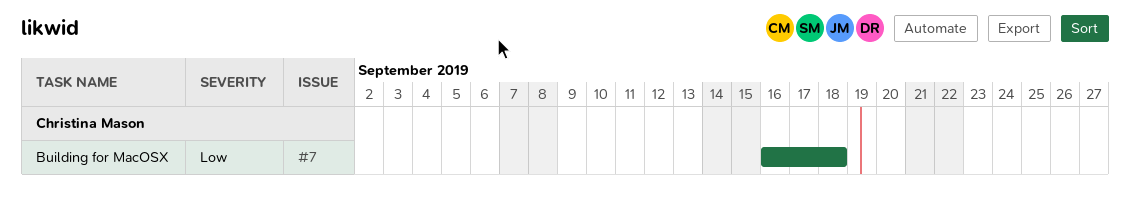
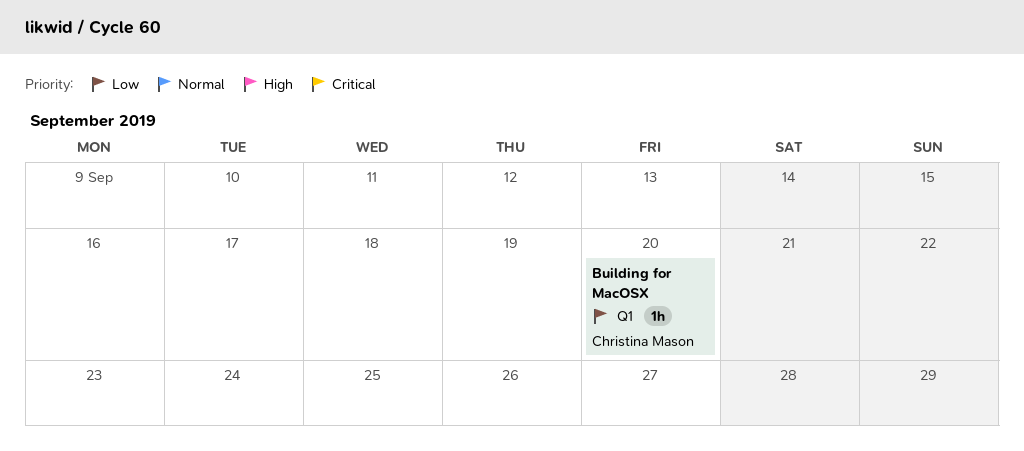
Building for MacOSX, due: Sep 18 -> Sep 20

